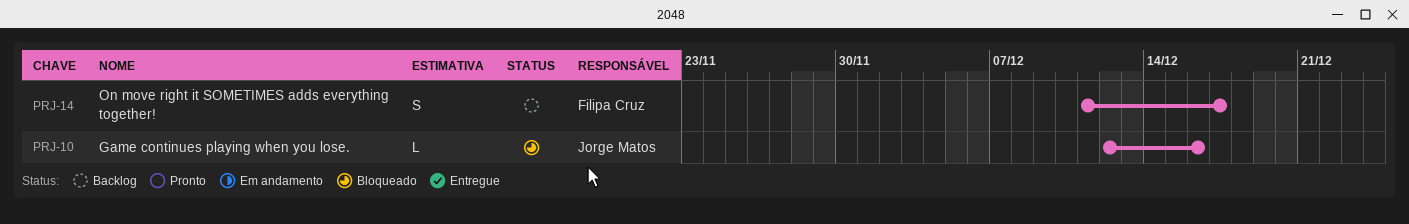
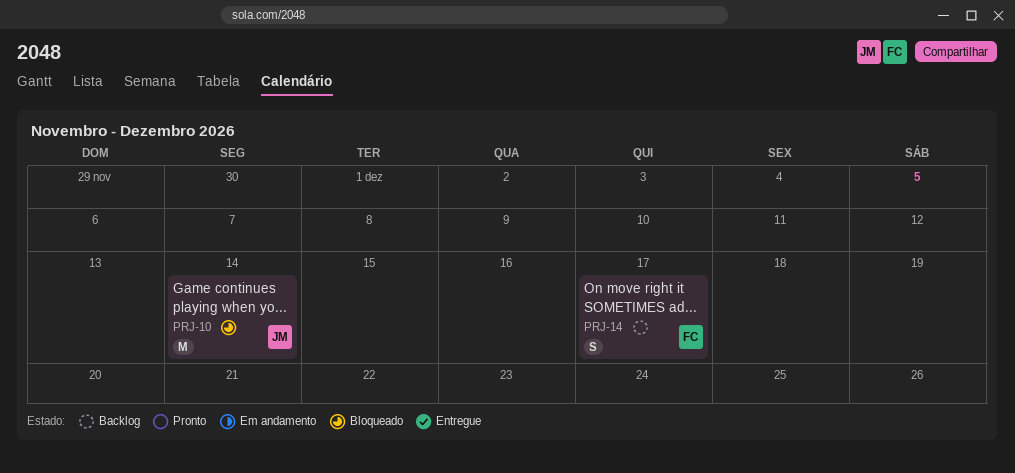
PRJ-10, estimate: L -> M
PRJ-10, due: Dec 16 -> Dec 14

